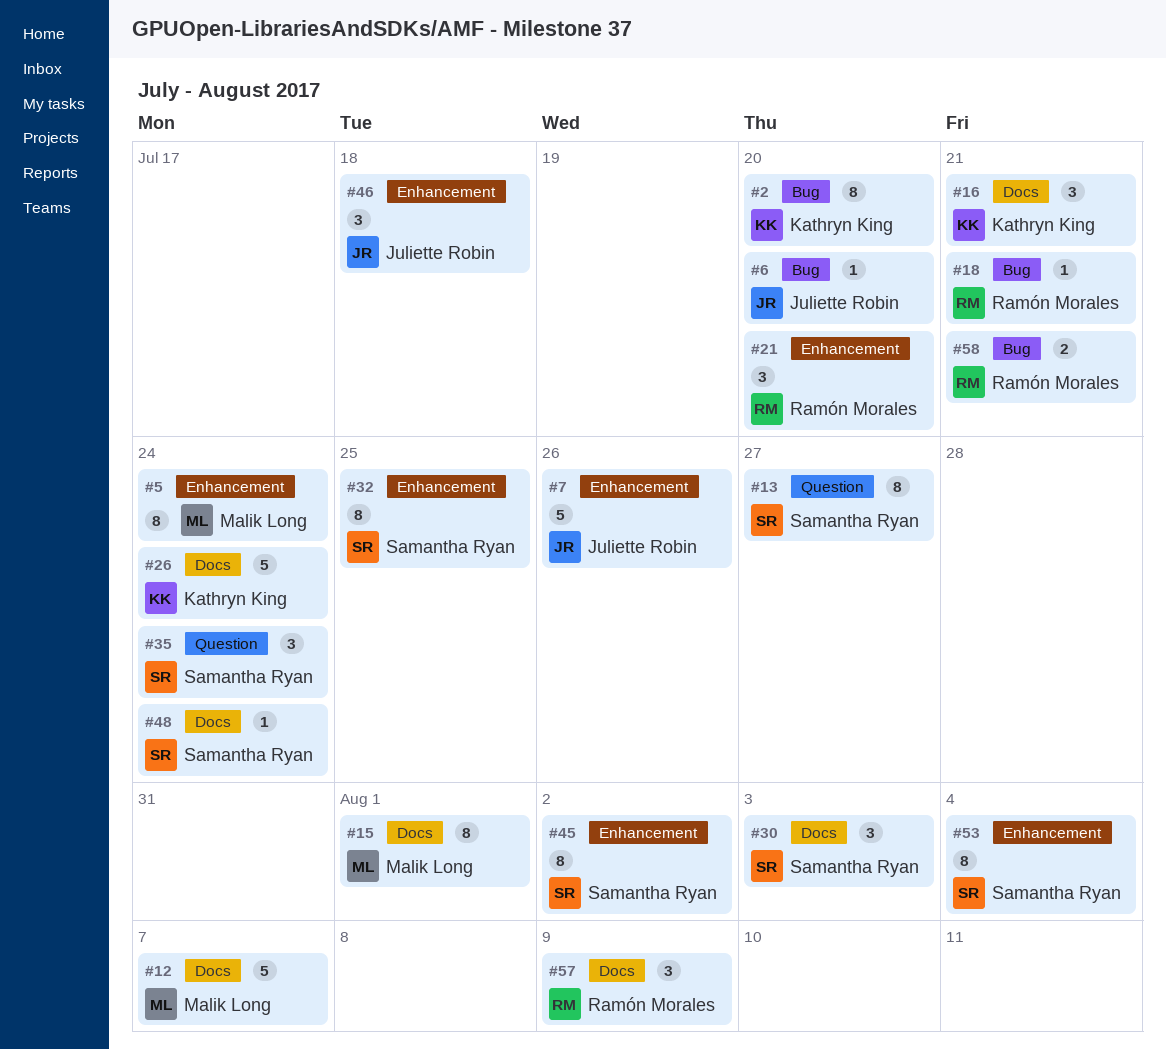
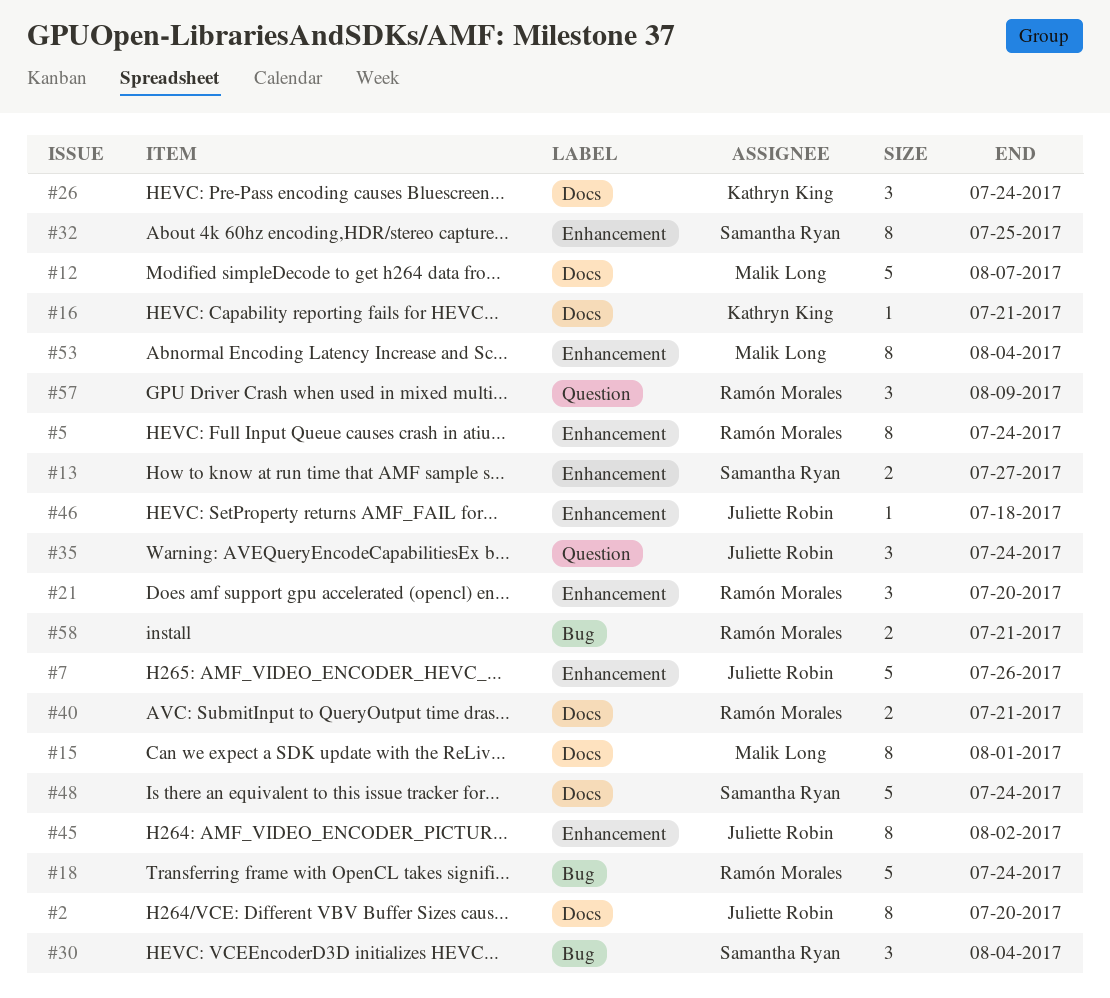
#2, owner: Kathryn King -> Juliette Robin
#2, label: Bug -> Docs
#5, owner: Malik Long -> Ramón Morales
#6: present -> none
#13, label: Question -> Enhancement
#13, estimate: 8 -> 2
#16, estimate: 3 -> 1
#18, estimate: 1 -> 5
#18, due: Jul 21 -> Jul 24
#26, estimate: 5 -> 3
#30, label: Docs -> Bug
#30, due: Aug 3 -> Aug 4
#35, owner: Samantha Ryan -> Juliette Robin
#40: none -> present
#45, owner: Samantha Ryan -> Juliette Robin
#46, estimate: 3 -> 1
#48, estimate: 1 -> 5
#53, owner: Samantha Ryan -> Malik Long
#57, label: Docs -> Question

